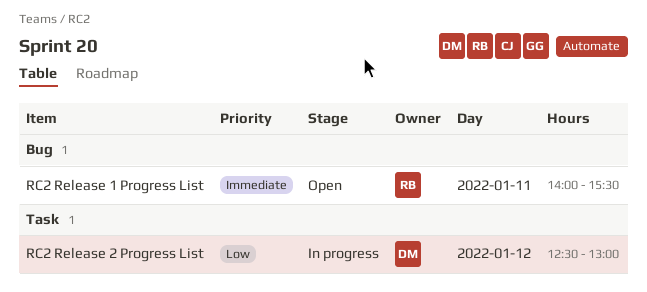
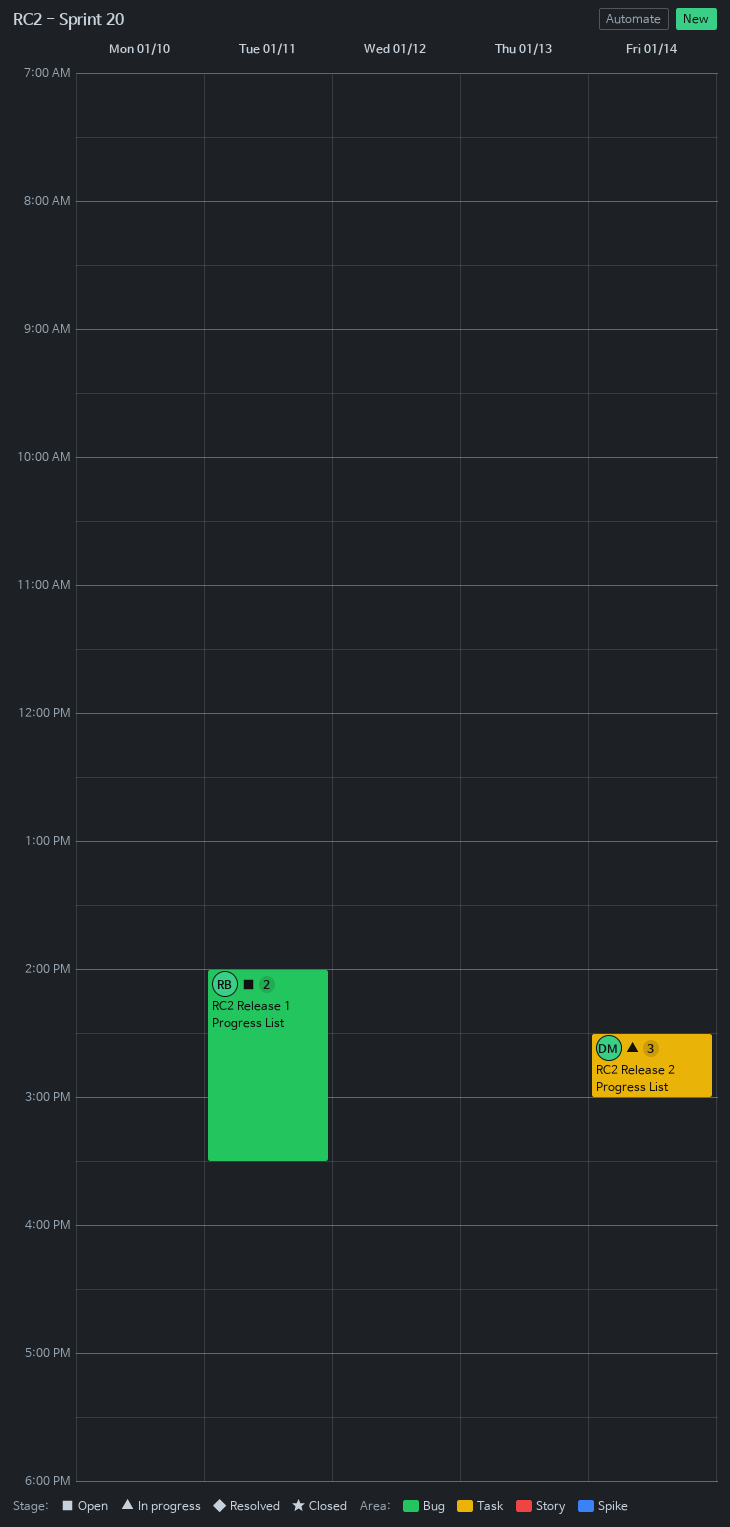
RC2 Release 2 Progress List, day: Jan 12 -> Jan 14
RC2 Release 2 Progress List, begins: 12:30 -> 14:30
RC2 Release 2 Progress List, ends: 13:00 -> 15:00

